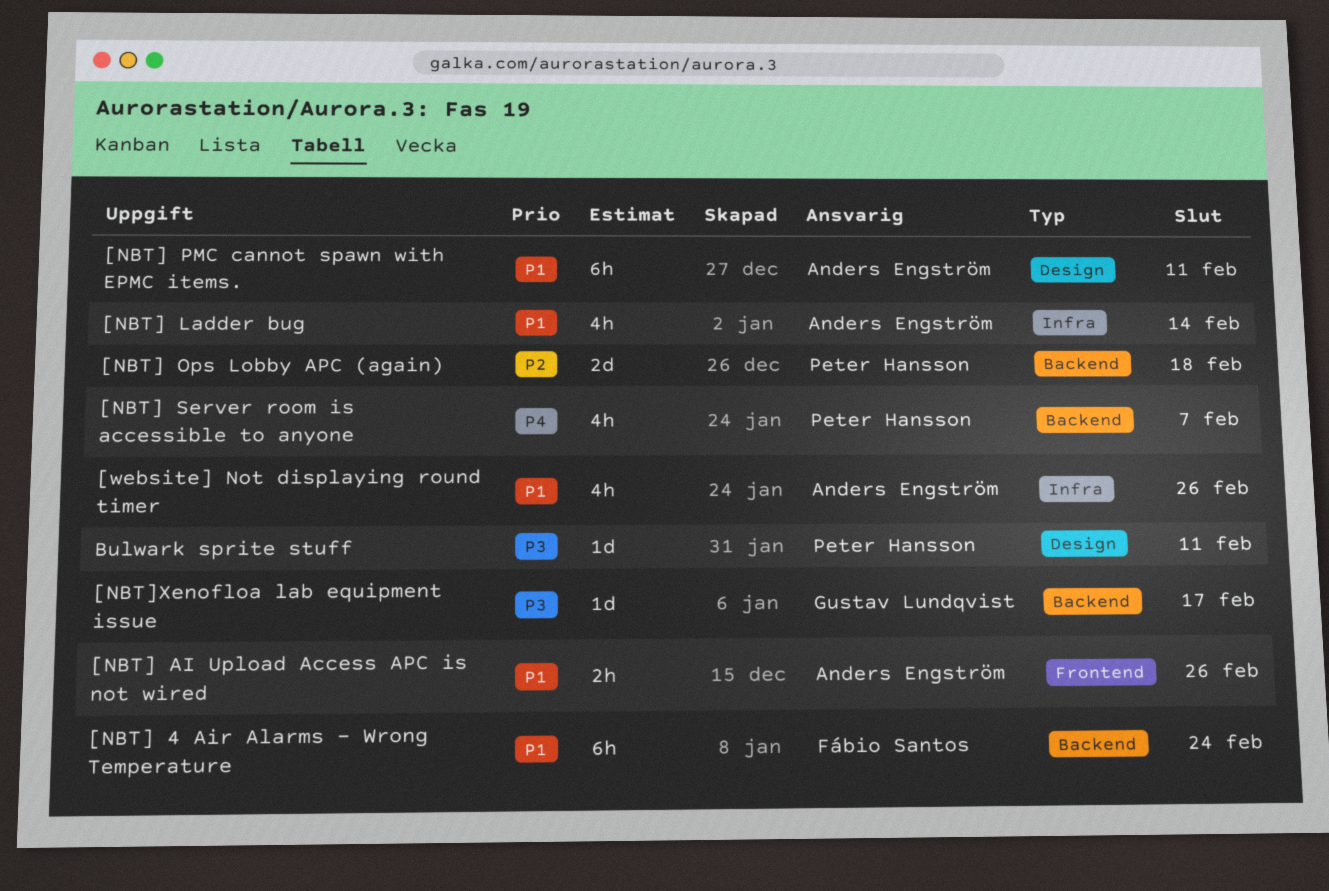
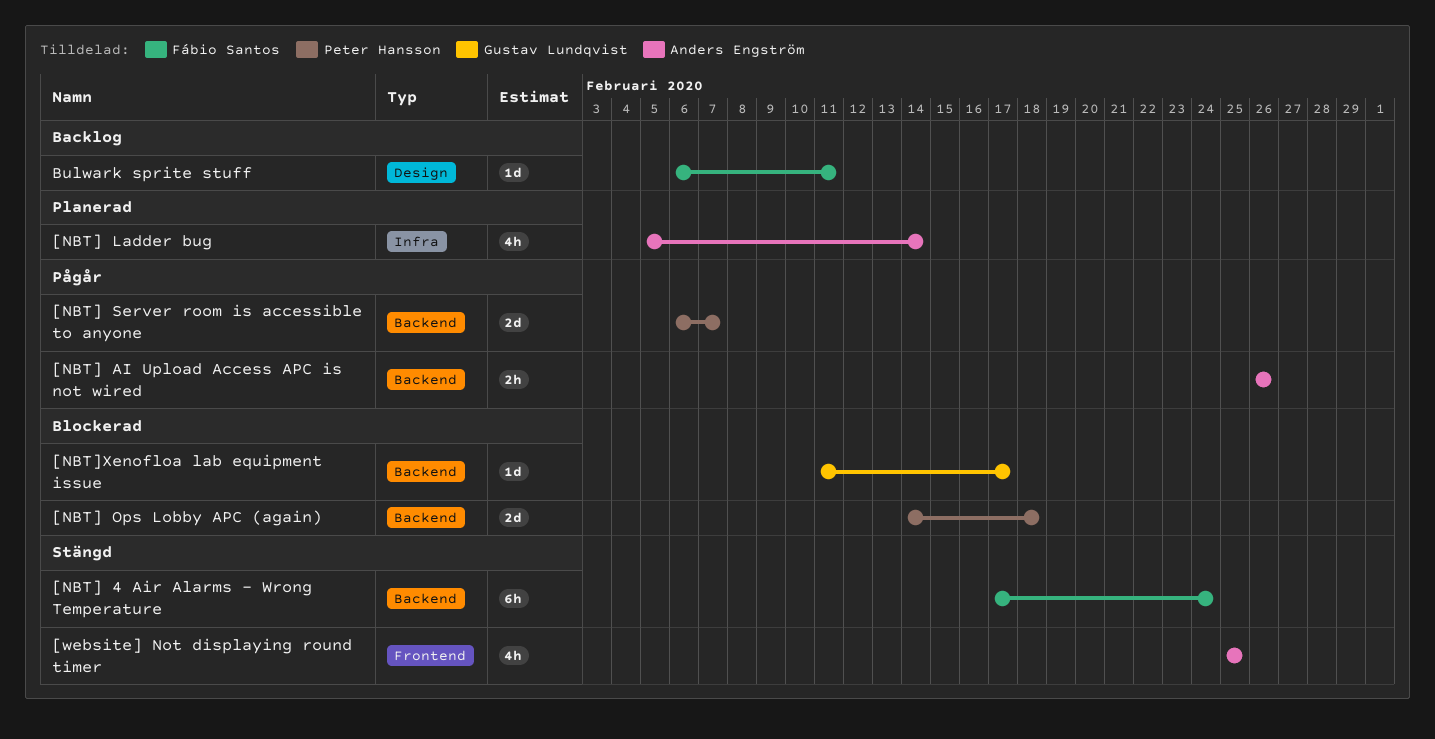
[NBT] AI Upload Access APC is not wired, label: Frontend -> Backend
[NBT] PMC cannot spawn with EPMC items.: present -> none
[NBT] Server room is accessible to anyone, estimate: 4h -> 2d
[website] Not displaying round timer, label: Infra -> Frontend
[website] Not displaying round timer, due: Feb 26 -> Feb 25
Bulwark sprite stuff, owner: Peter Hansson -> Fábio Santos

